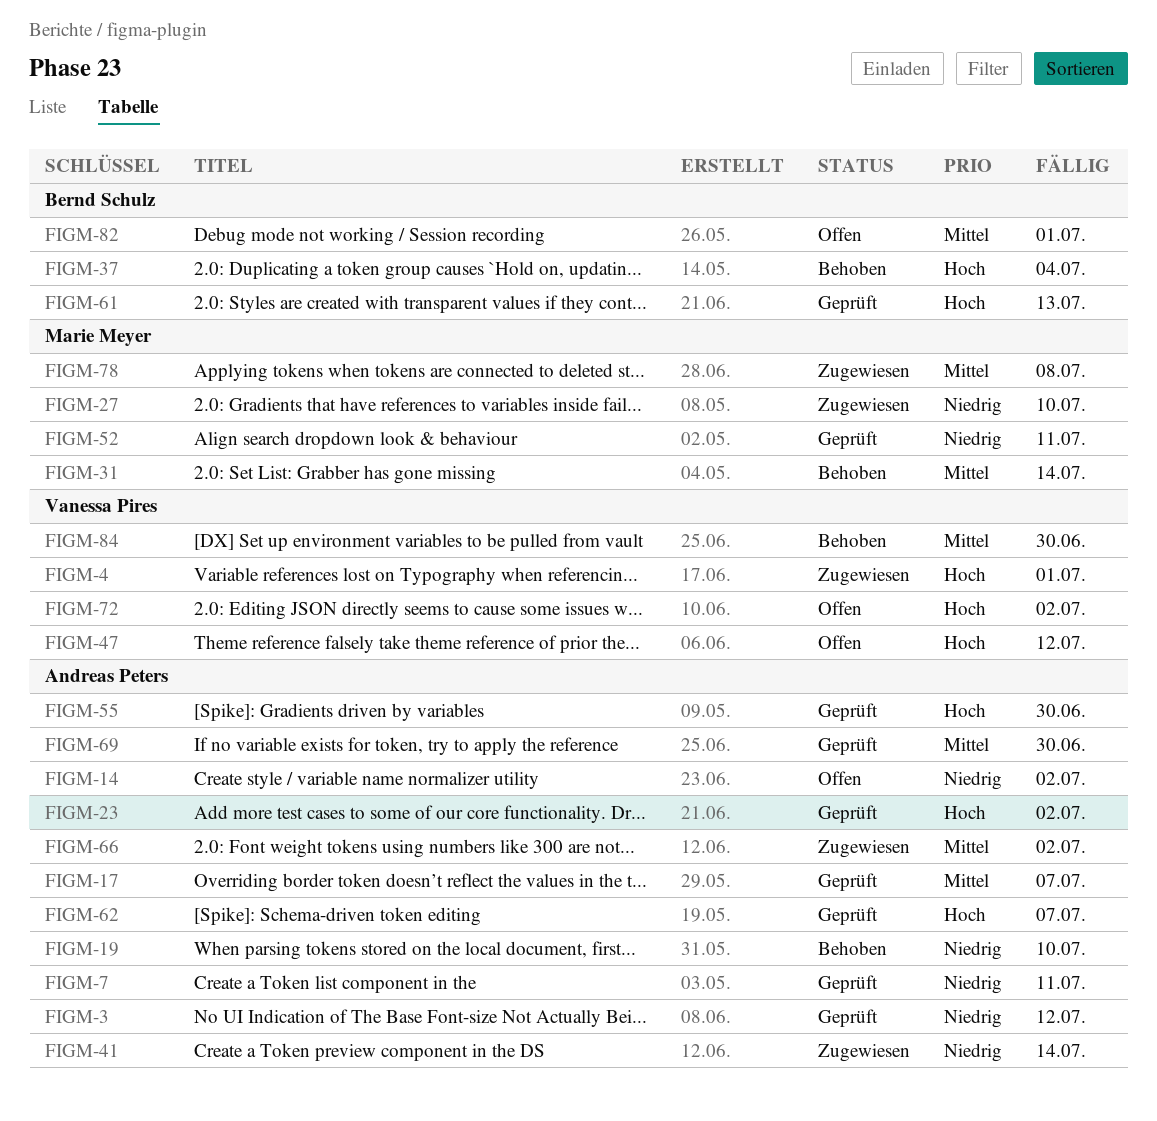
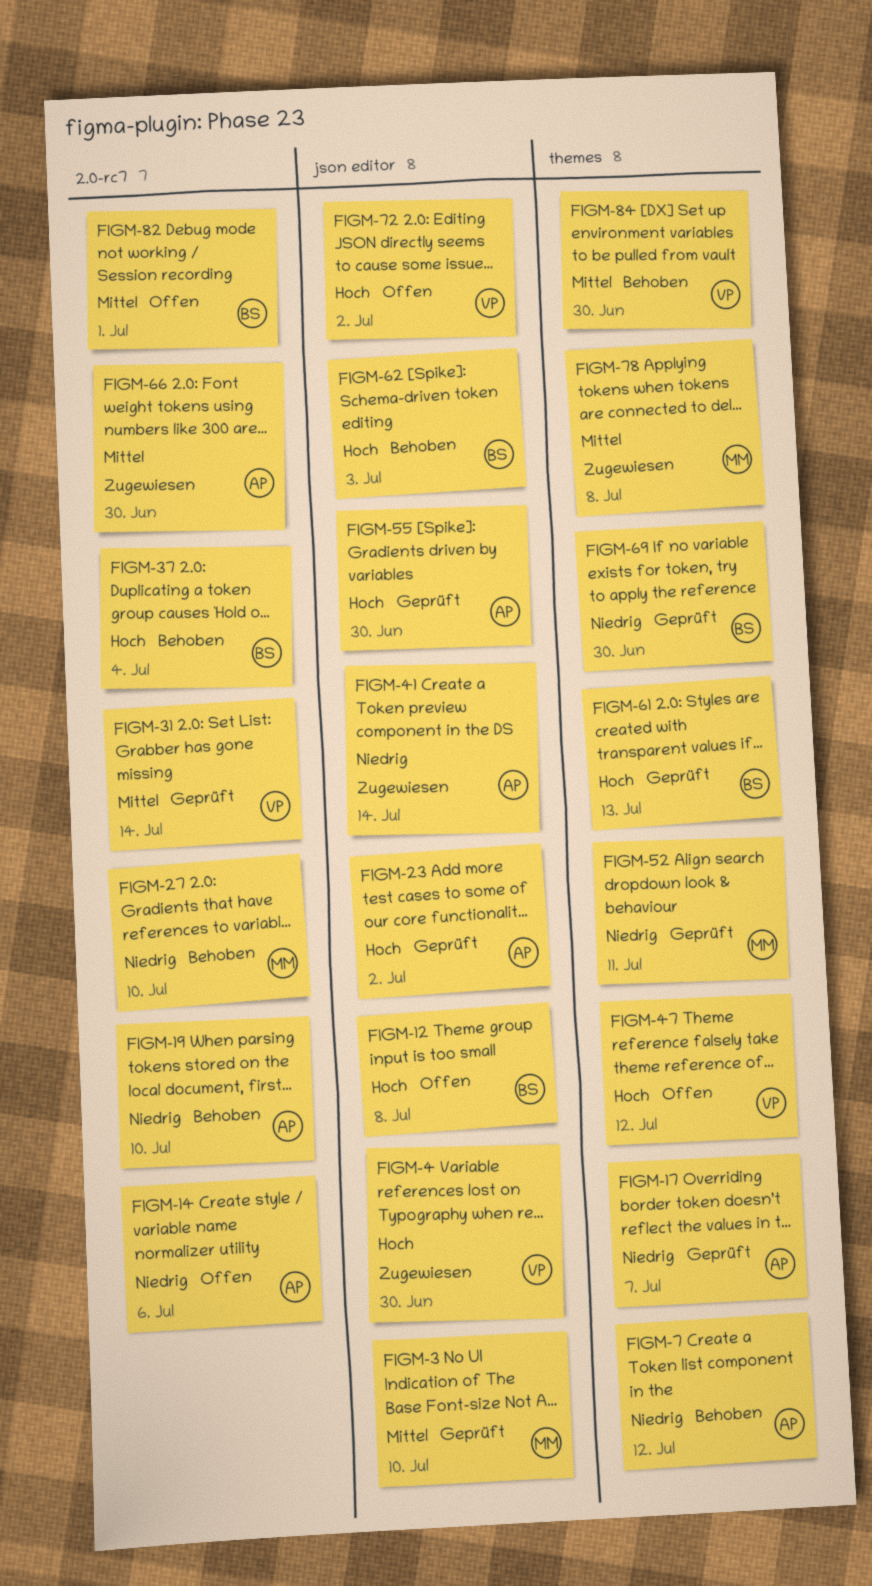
FIGM-3, owner: Andreas Peters -> Marie Meyer
FIGM-3, priority: Niedrig -> Mittel
FIGM-3, due: Jul 12 -> Jul 10
FIGM-4, due: Jul 1 -> Jun 30
FIGM-7, status: Geprüft -> Behoben
FIGM-7, due: Jul 11 -> Jul 12
FIGM-12: none -> present
FIGM-14, due: Jul 2 -> Jul 6
FIGM-17, priority: Mittel -> Niedrig
FIGM-27, status: Zugewiesen -> Behoben
FIGM-31, status: Behoben -> Geprüft
FIGM-31, owner: Marie Meyer -> Vanessa Pires
FIGM-62, status: Geprüft -> Behoben
FIGM-62, owner: Andreas Peters -> Bernd Schulz
FIGM-62, due: Jul 7 -> Jul 3
FIGM-66, due: Jul 2 -> Jun 30
FIGM-69, owner: Andreas Peters -> Bernd Schulz
FIGM-69, priority: Mittel -> Niedrig

